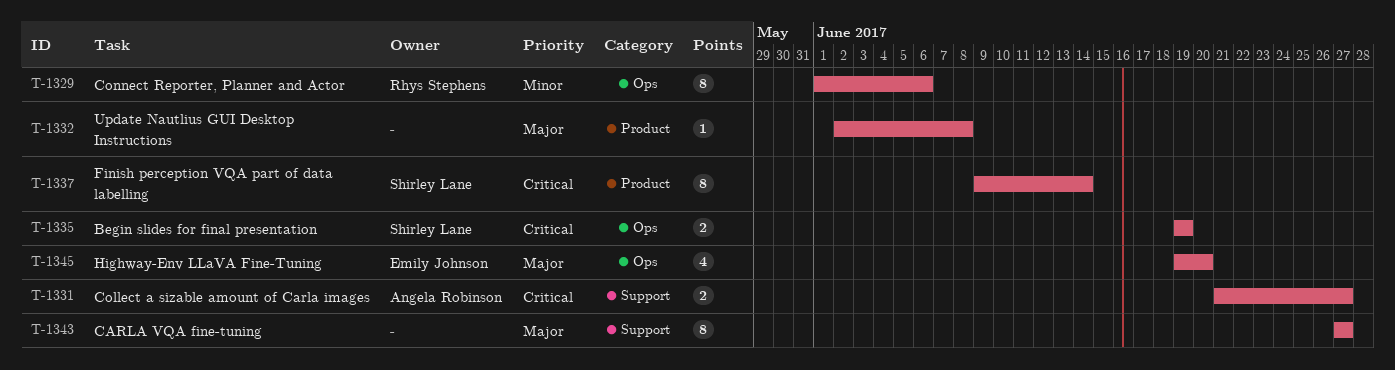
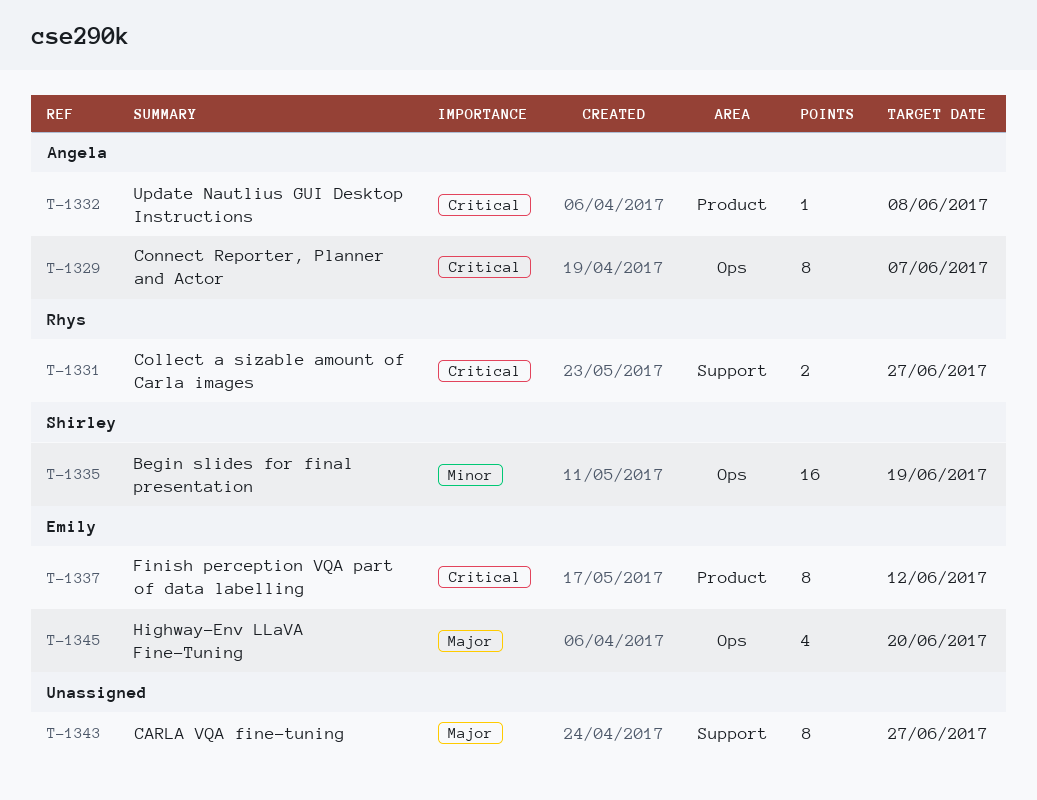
T-1329, owner: Rhys Stephens -> Angela Robinson
T-1329, priority: Minor -> Critical
T-1329, due: Jun 6 -> Jun 7
T-1331, owner: Angela Robinson -> Rhys Stephens
T-1332, owner: none -> Angela Robinson
T-1332, priority: Major -> Critical
T-1335, priority: Critical -> Minor
T-1335, estimate: 2 -> 16
T-1337, owner: Shirley Lane -> Emily Johnson
T-1337, due: Jun 14 -> Jun 12

